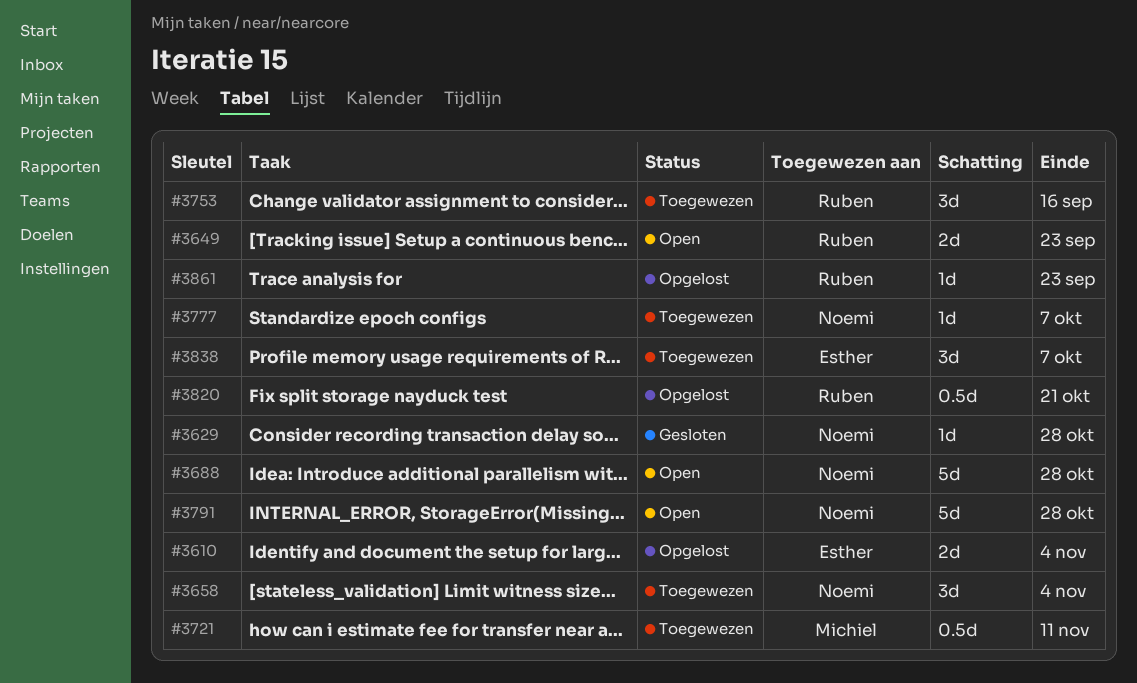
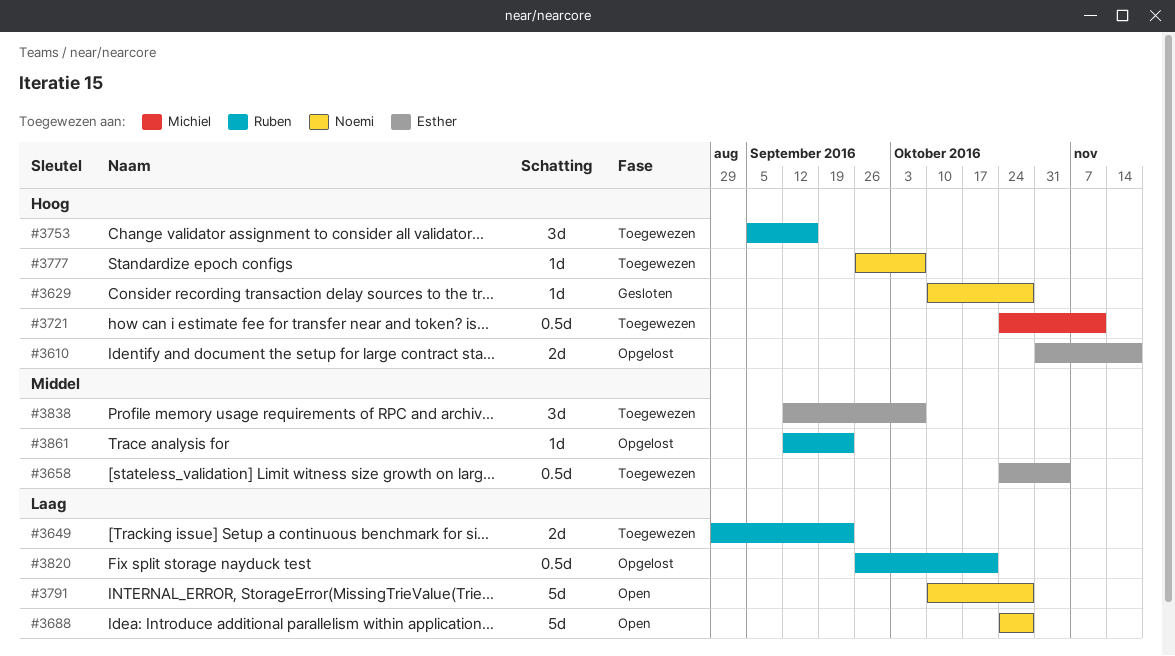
#3610, due: Nov 4 -> Nov 18
#3649, status: Open -> Toegewezen
#3658, owner: Noemi -> Esther
#3658, estimate: 3d -> 0.5d

